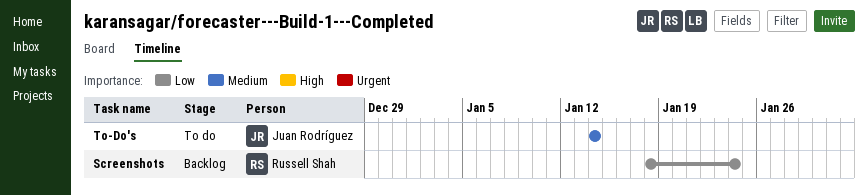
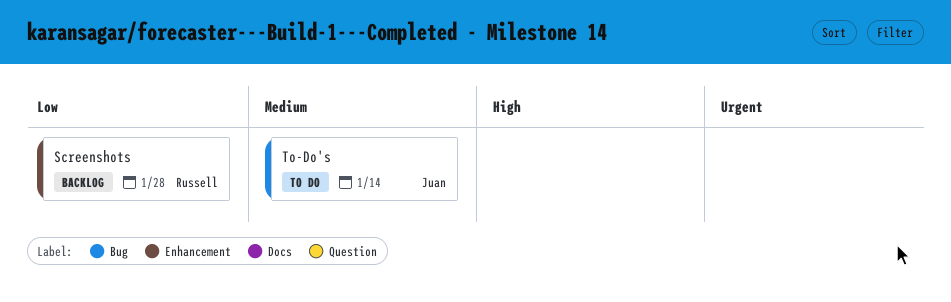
Screenshots, due: Jan 24 -> Jan 28

